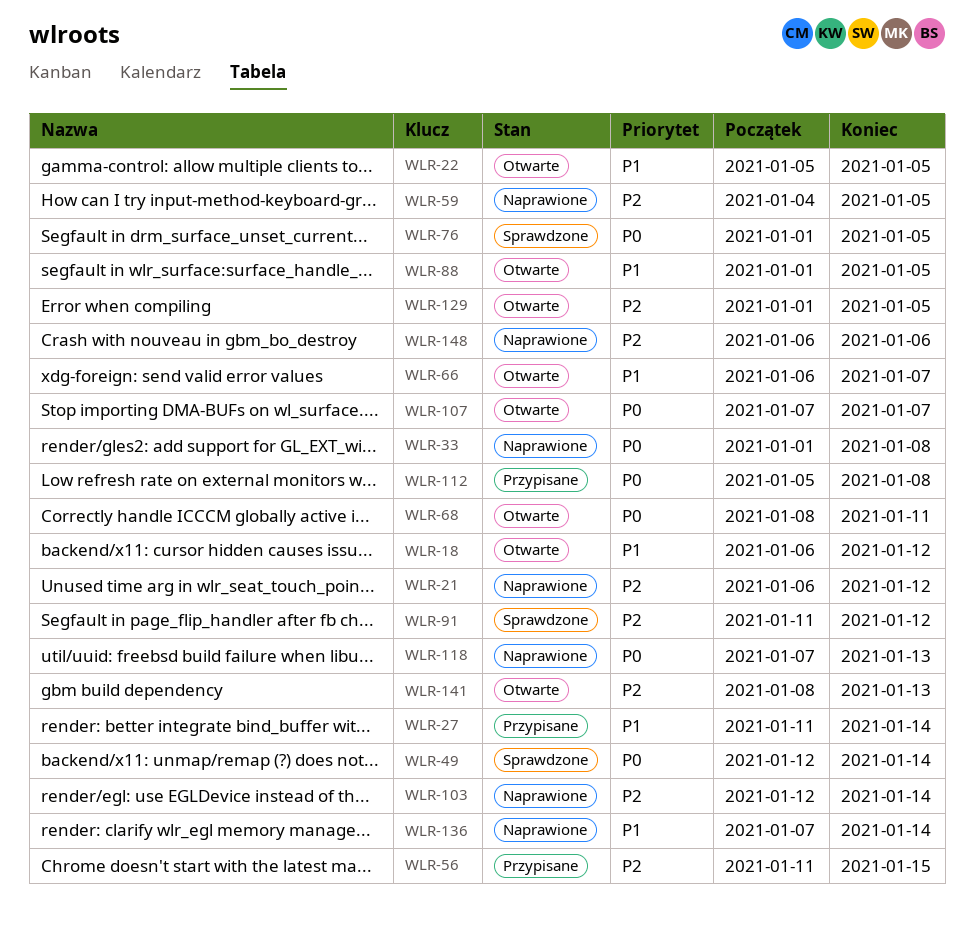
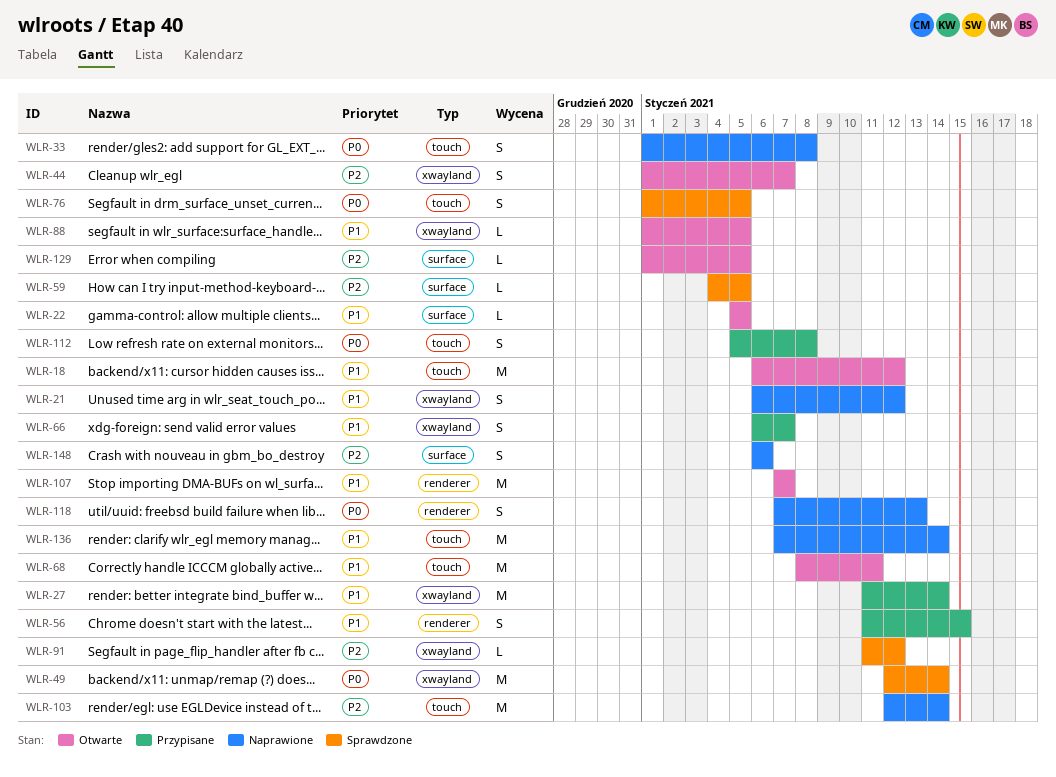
WLR-21, priority: P2 -> P1
WLR-44: none -> present
WLR-56, priority: P2 -> P1
WLR-59, status: Naprawione -> Sprawdzone
WLR-66, status: Otwarte -> Przypisane
WLR-68, priority: P0 -> P1
WLR-107, priority: P0 -> P1
WLR-141: present -> none

